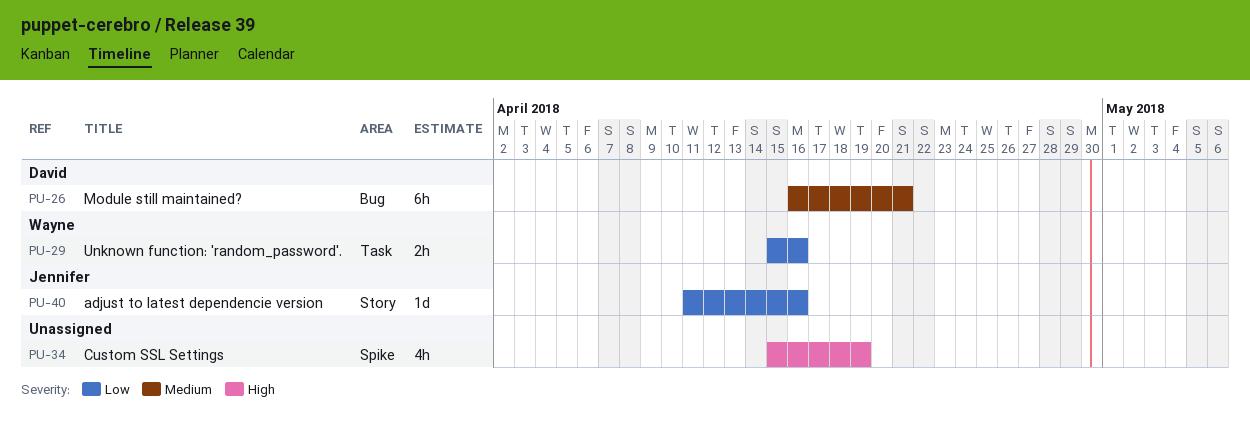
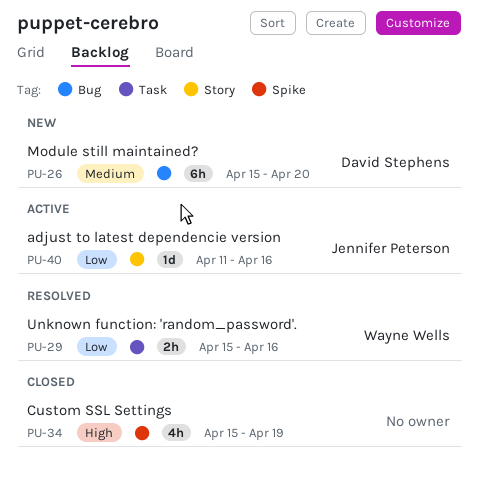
PU-26, start: Apr 16 -> Apr 15
PU-26, due: Apr 21 -> Apr 20

